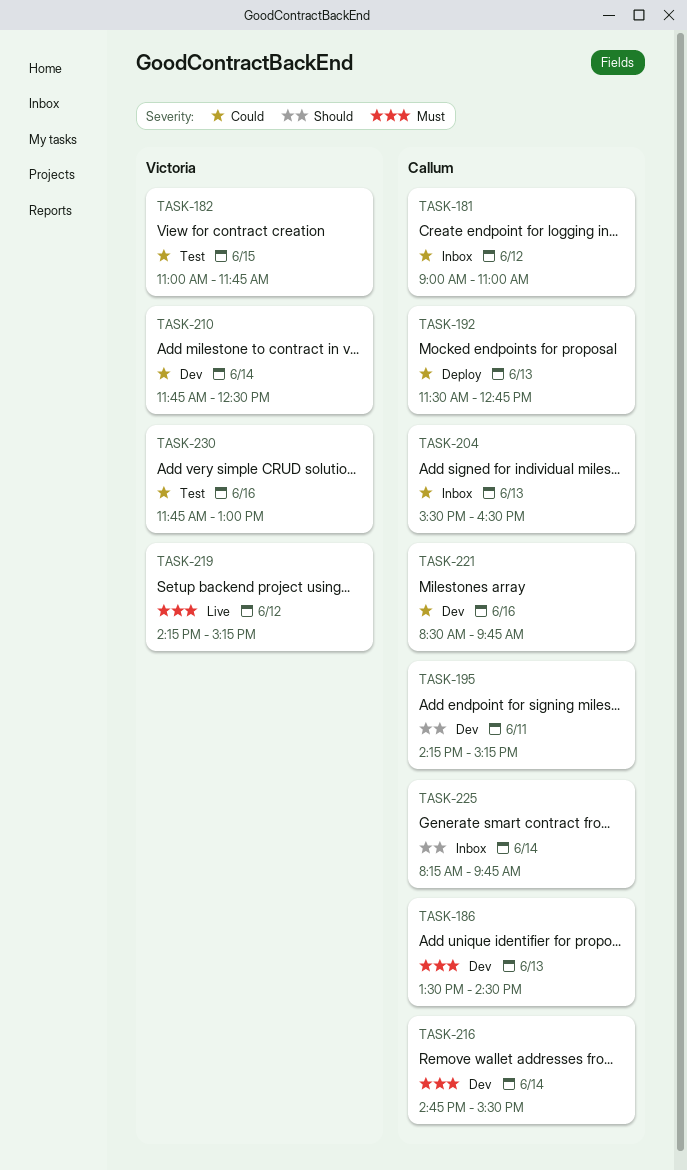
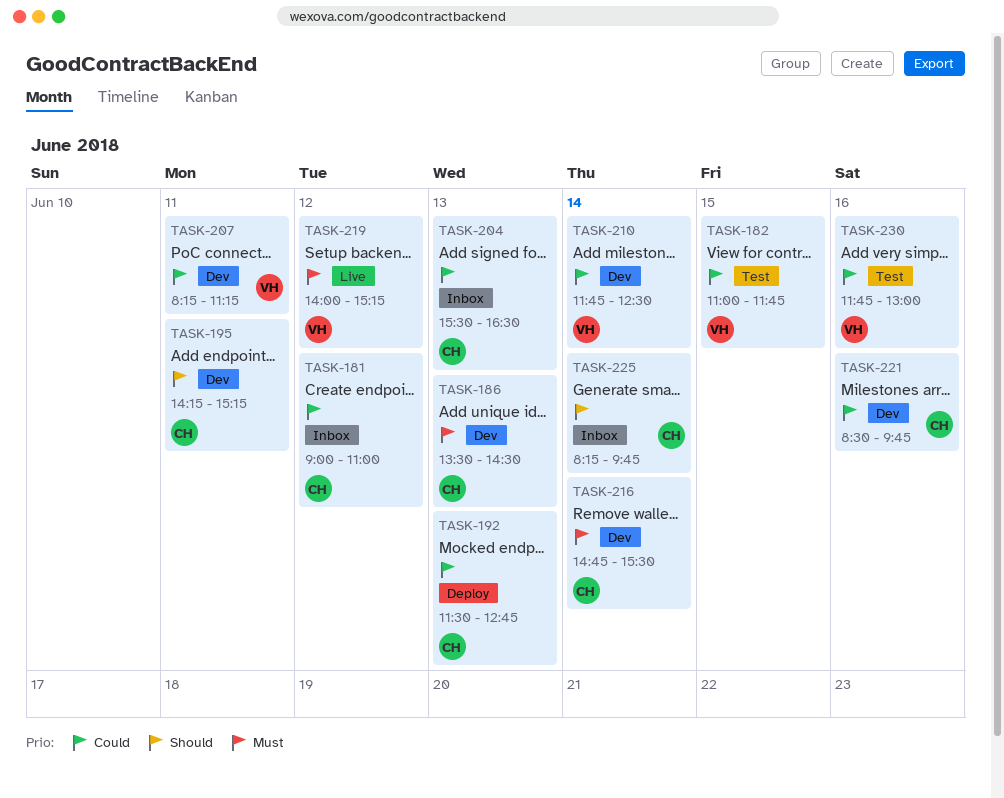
TASK-207: none -> present
TASK-219, begins: 14:15 -> 14:00

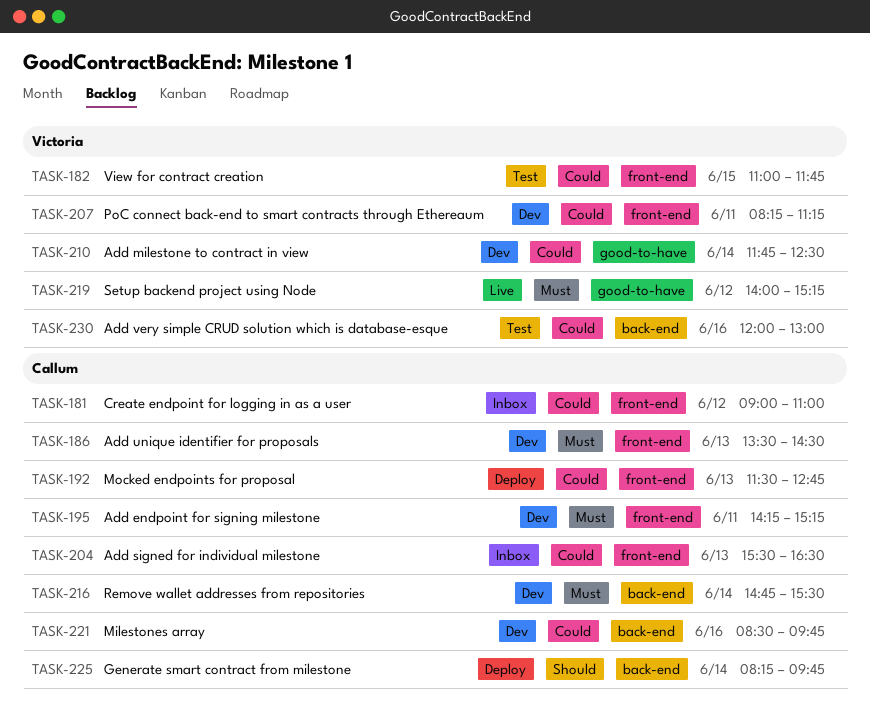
TASK-195, priority: Should -> Must
TASK-225, status: Inbox -> Deploy
TASK-230, begins: 11:45 -> 12:00

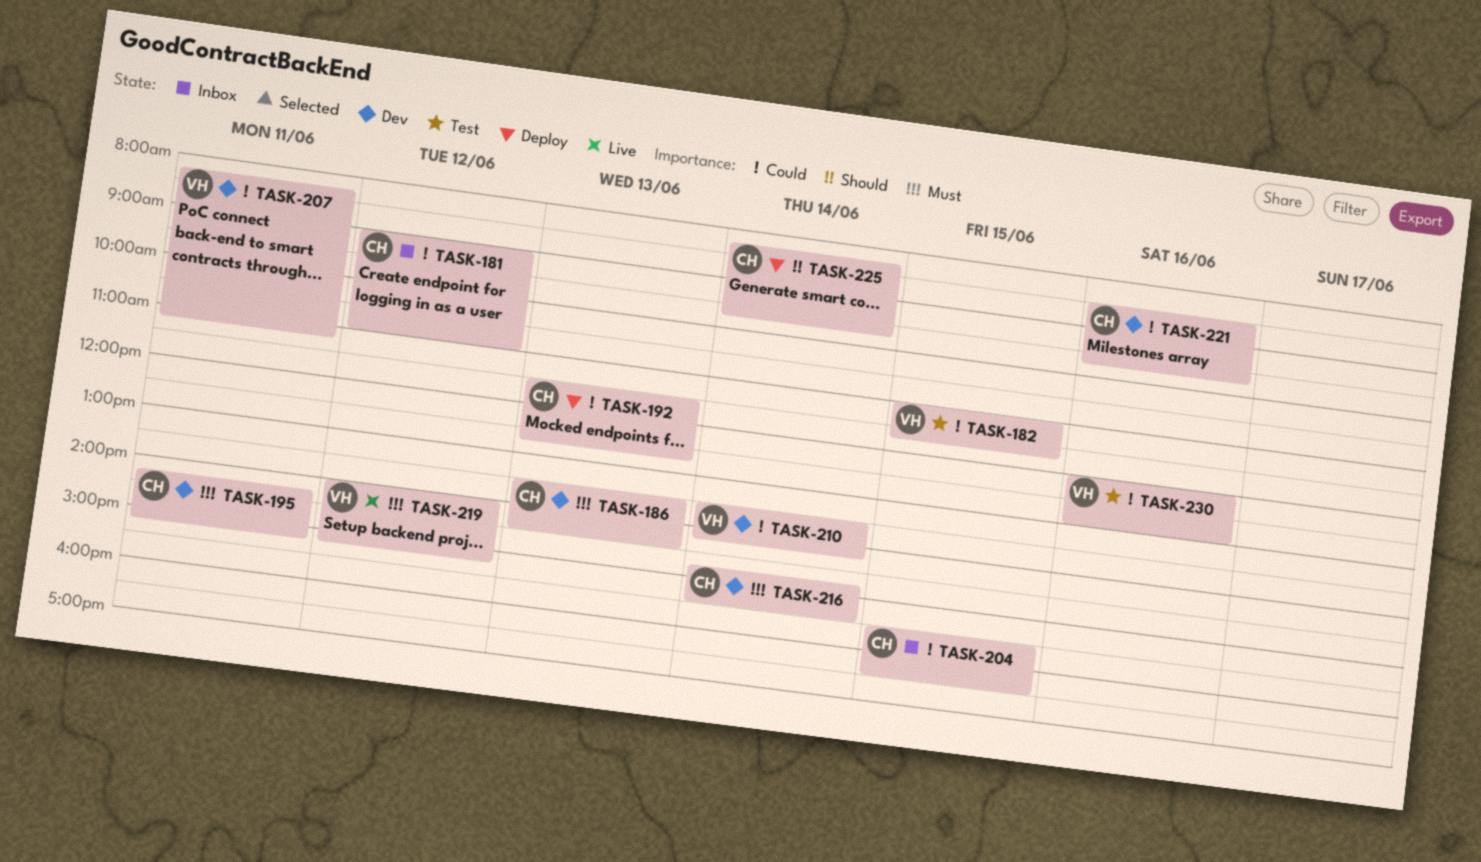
TASK-204, day: Jun 13 -> Jun 15
TASK-210, begins: 11:45 -> 13:30
TASK-210, ends: 12:30 -> 14:15

